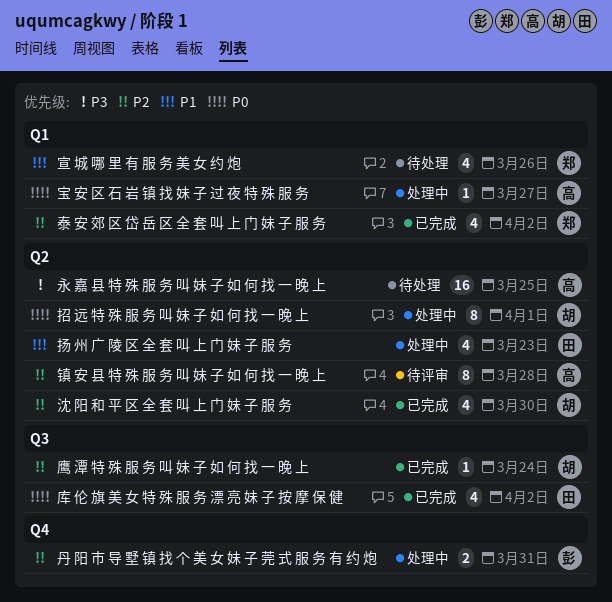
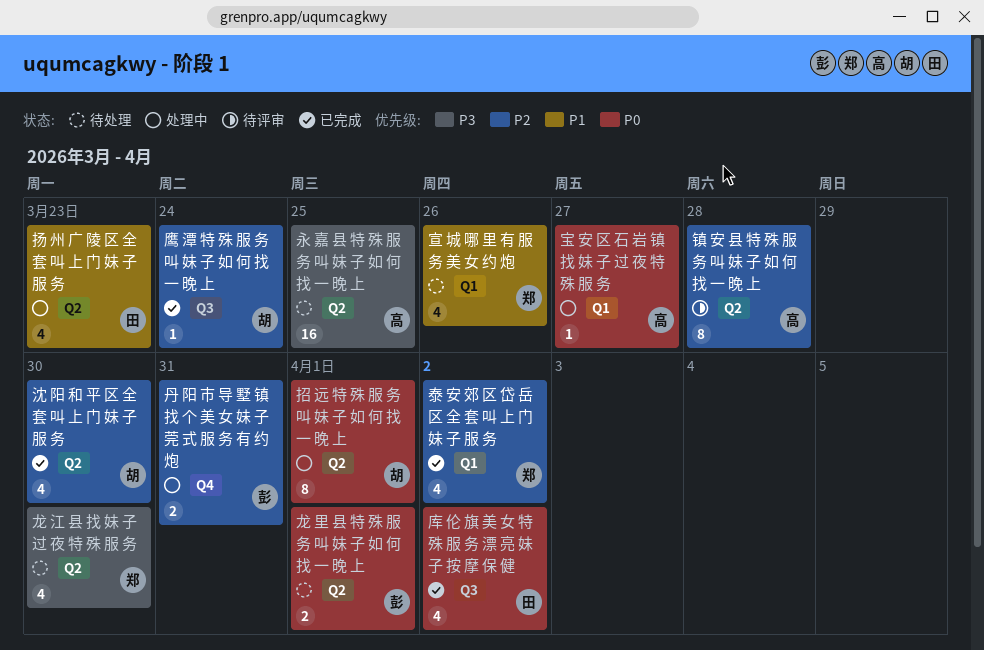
龙 江 县 找 妹 子 过 夜 特 殊 服 务: none -> present
龙 里 县 特 殊 服 务 叫 妹 子 如 何 找 一 晚 上: none -> present

